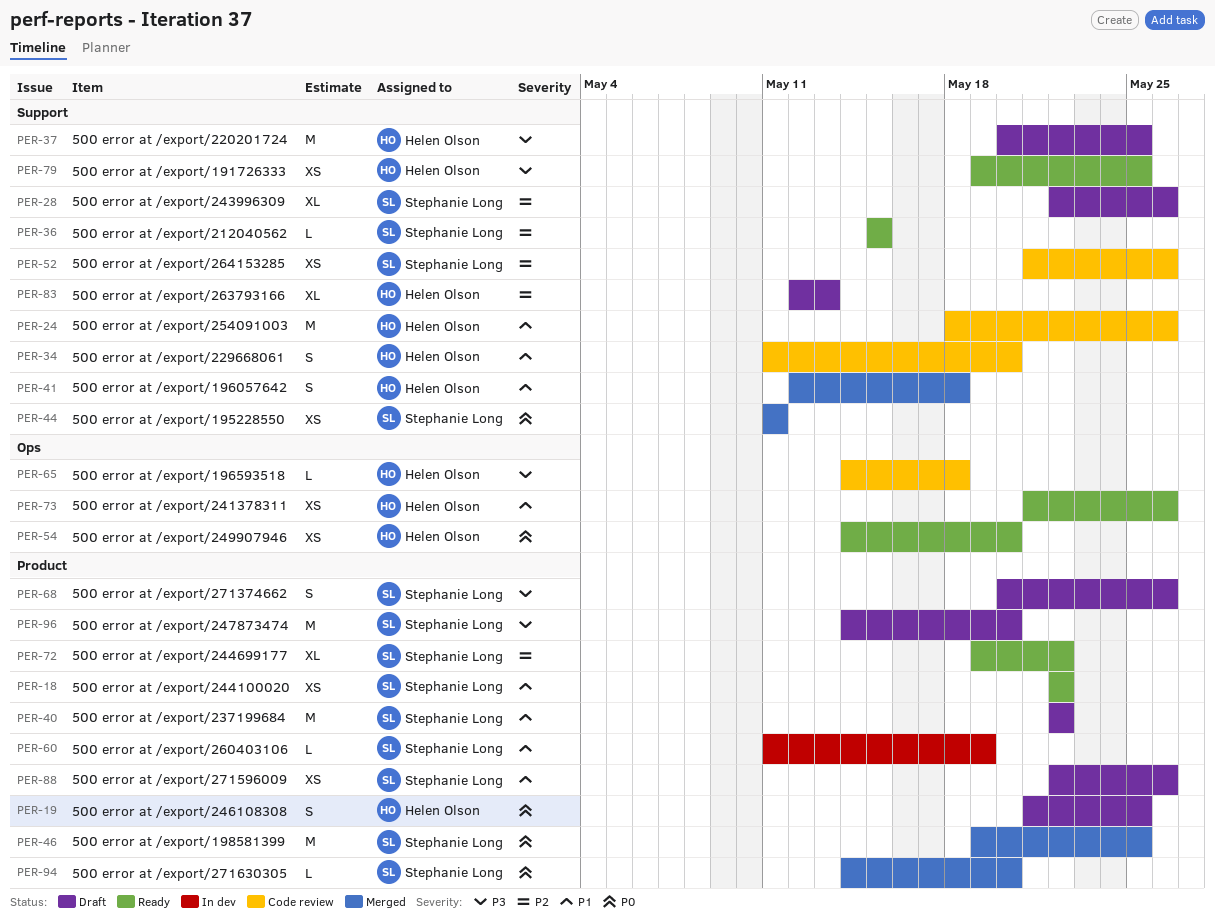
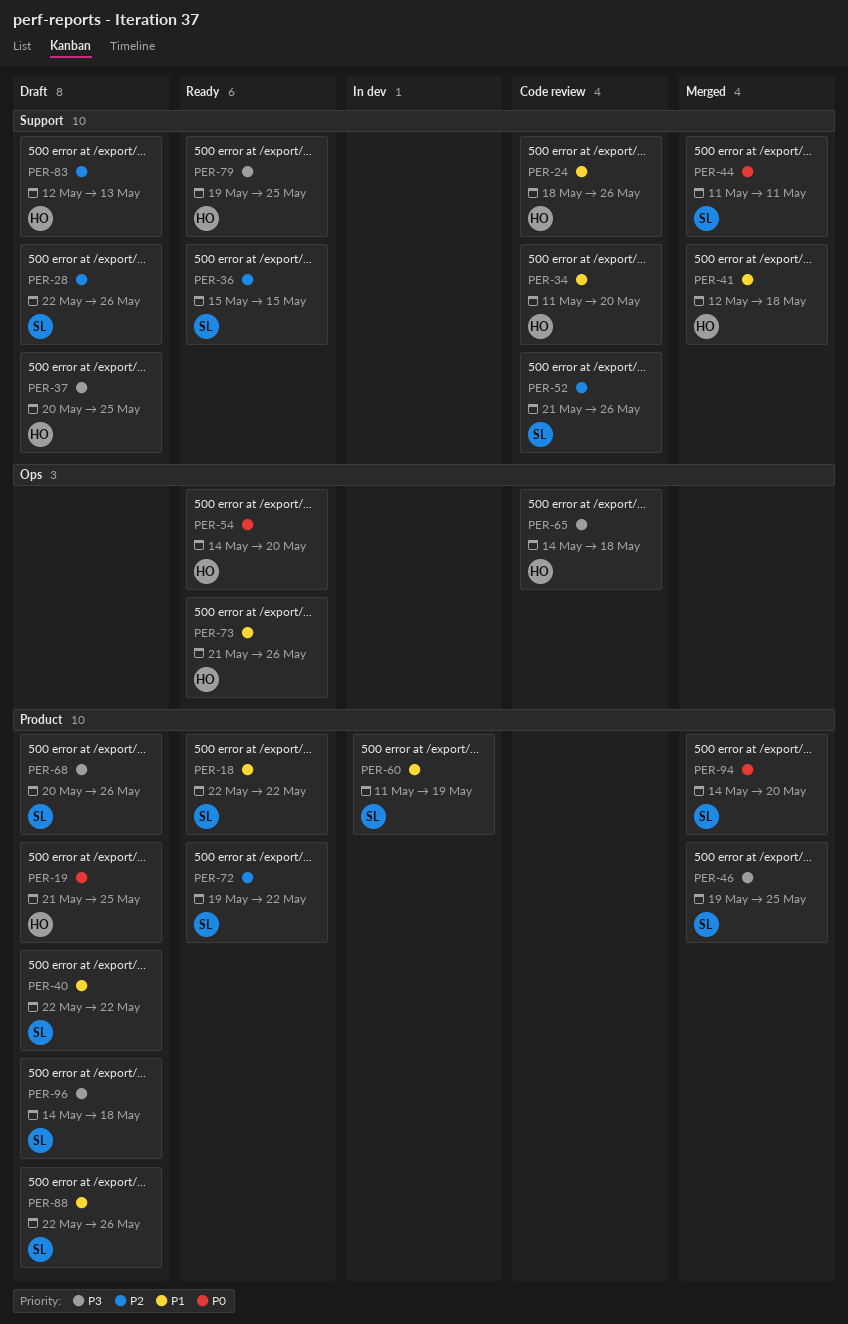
PER-46, priority: P0 -> P3
PER-96, due: May 20 -> May 18

